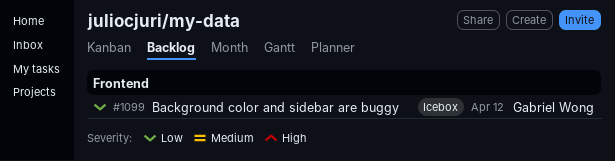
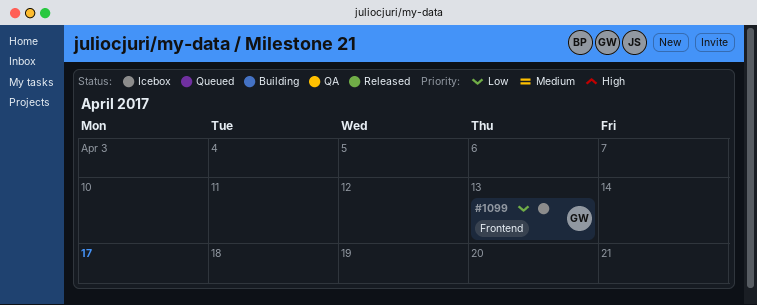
#1099, due: Apr 12 -> Apr 13

